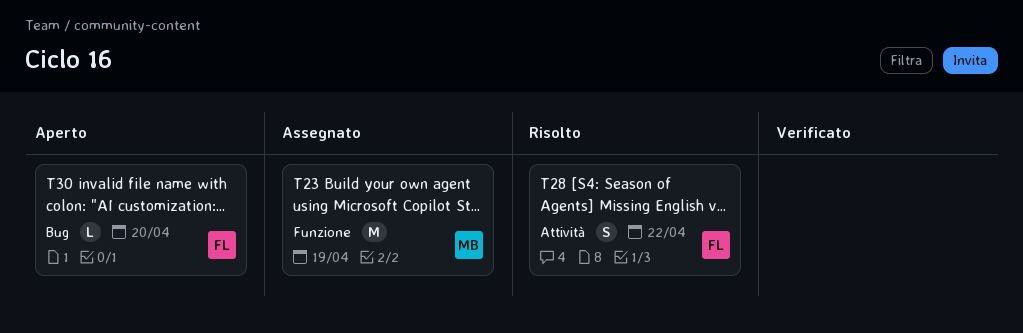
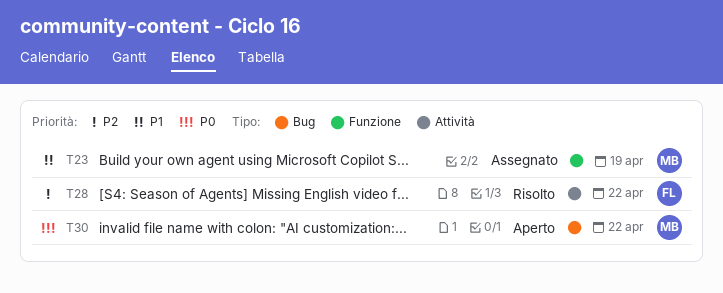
T30, owner: FL -> MB
T30, due: Apr 20 -> Apr 22

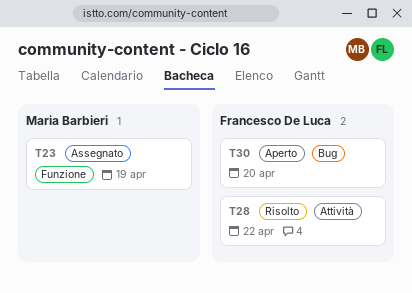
T30, owner: Maria Barbieri -> Francesco De Luca
T30, due: Apr 22 -> Apr 20

